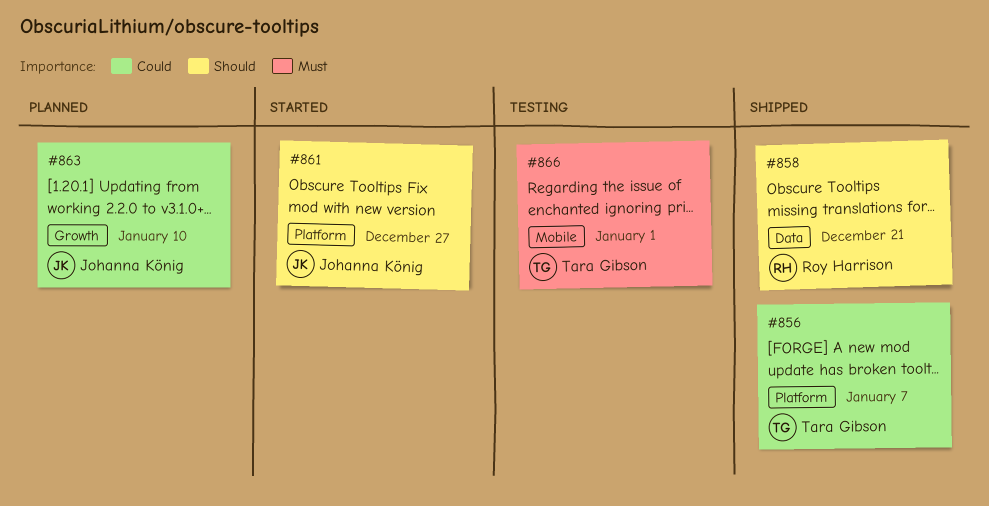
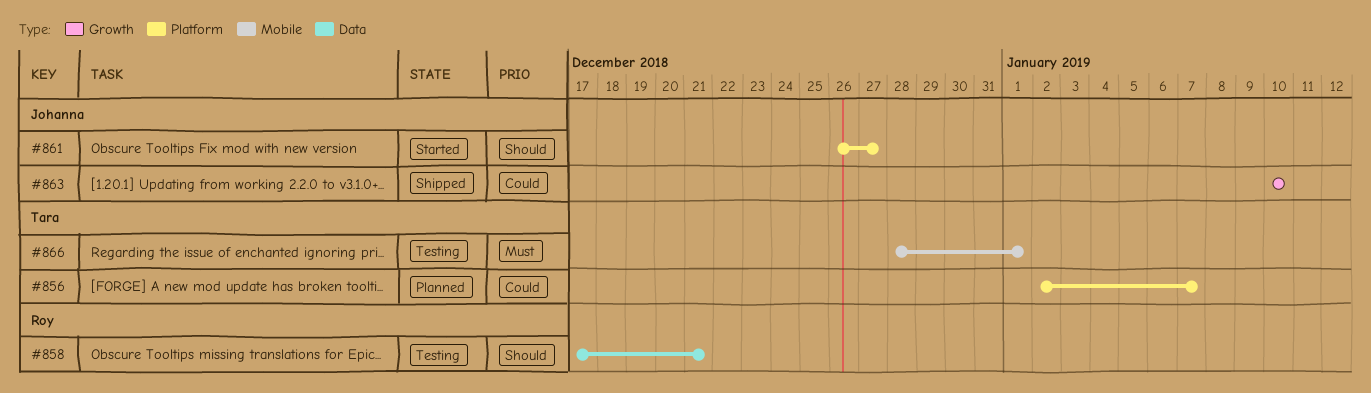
#856, status: Shipped -> Planned
#858, status: Shipped -> Testing
#863, status: Planned -> Shipped

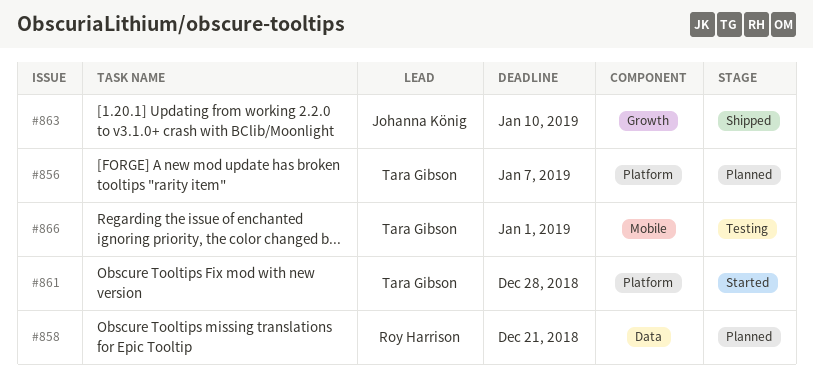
#858, status: Testing -> Planned
#861, owner: Johanna König -> Tara Gibson
#861, due: Dec 27 -> Dec 28

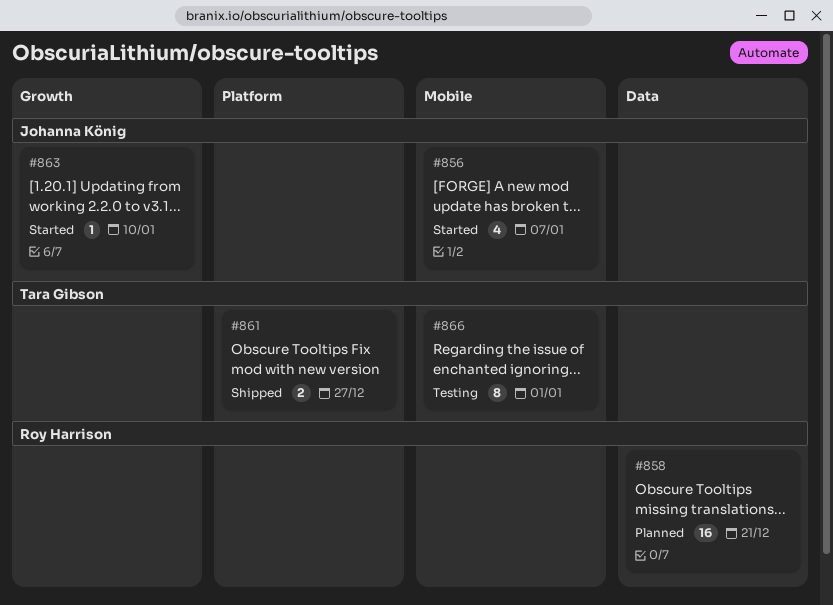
#856, status: Planned -> Started
#856, owner: Tara Gibson -> Johanna König
#856, label: Platform -> Mobile
#861, status: Started -> Shipped
#861, due: Dec 28 -> Dec 27
#863, status: Shipped -> Started

